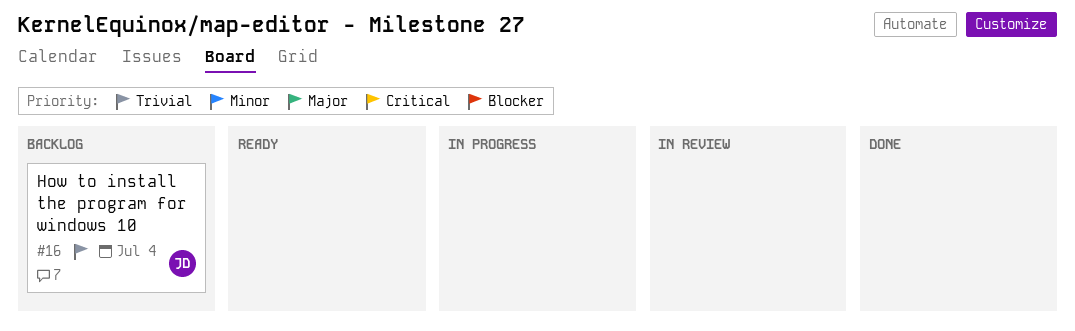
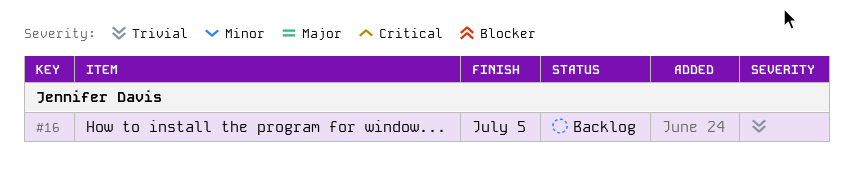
#16, due: Jul 4 -> Jul 5

